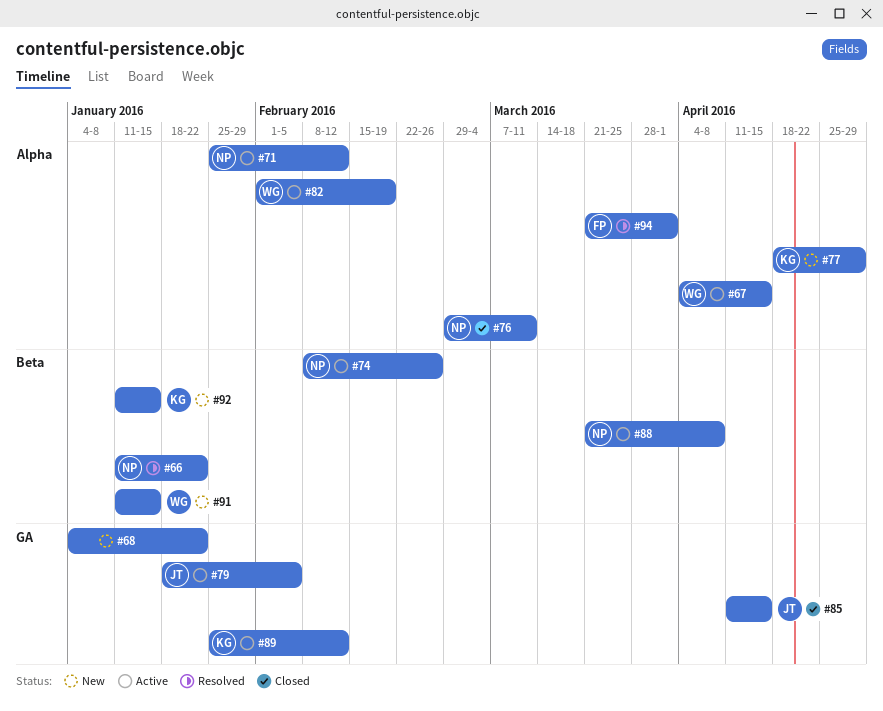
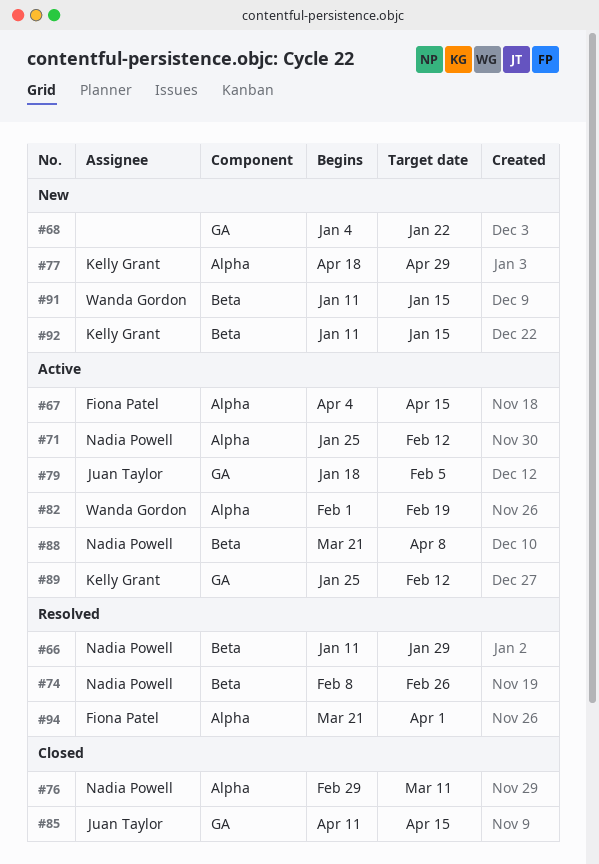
#66, due: Jan 22 -> Jan 29
#67, owner: Wanda Gordon -> Fiona Patel
#74, status: Active -> Resolved

